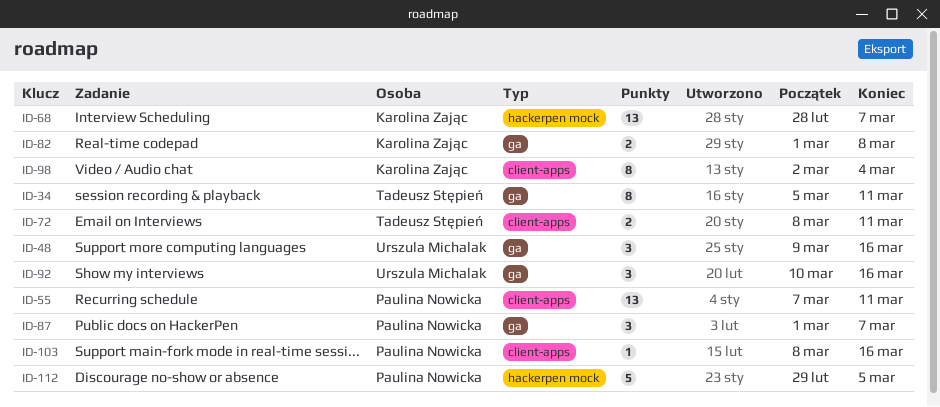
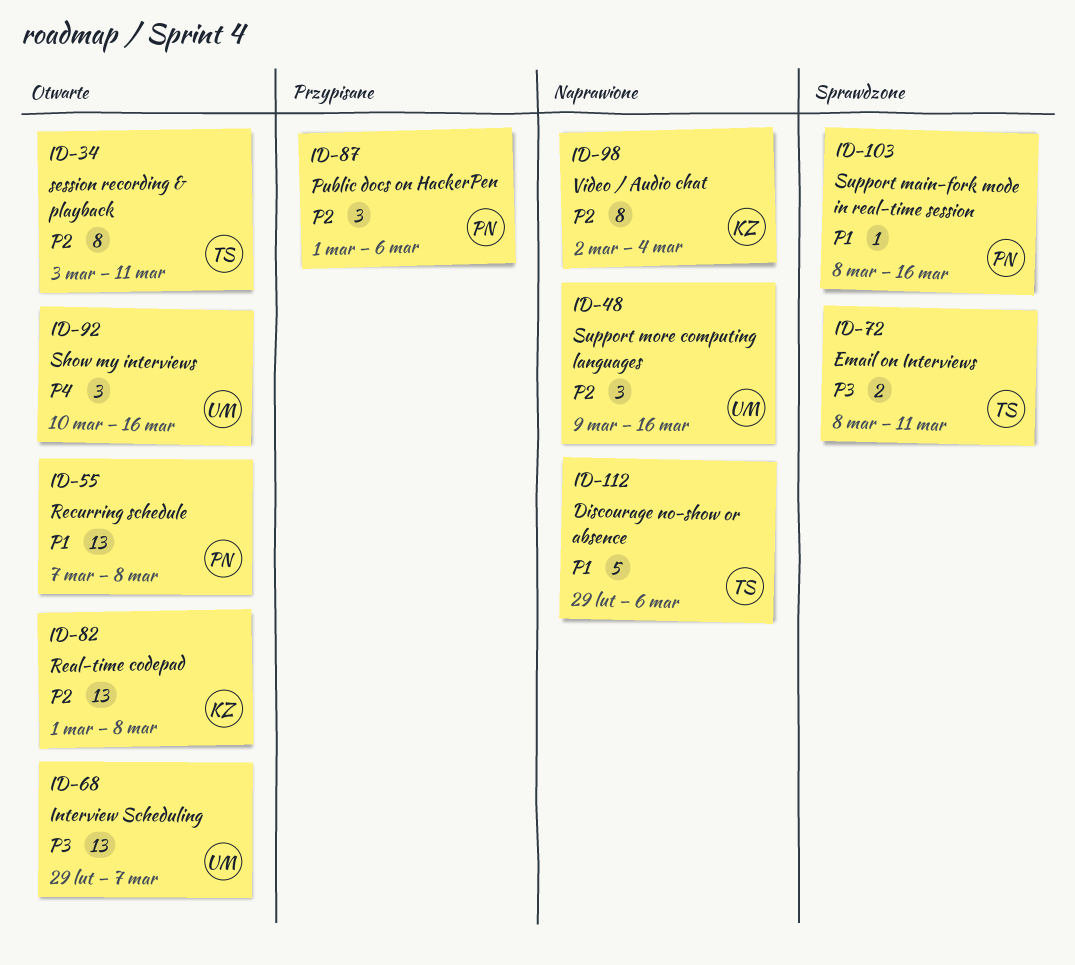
ID-34, start: Mar 5 -> Mar 3
ID-55, due: Mar 11 -> Mar 8
ID-68, owner: Karolina Zając -> Urszula Michalak
ID-68, start: Feb 28 -> Feb 29
ID-82, estimate: 2 -> 13
ID-87, due: Mar 7 -> Mar 6
ID-112, owner: Paulina Nowicka -> Tadeusz Stępień
ID-112, due: Mar 5 -> Mar 6

